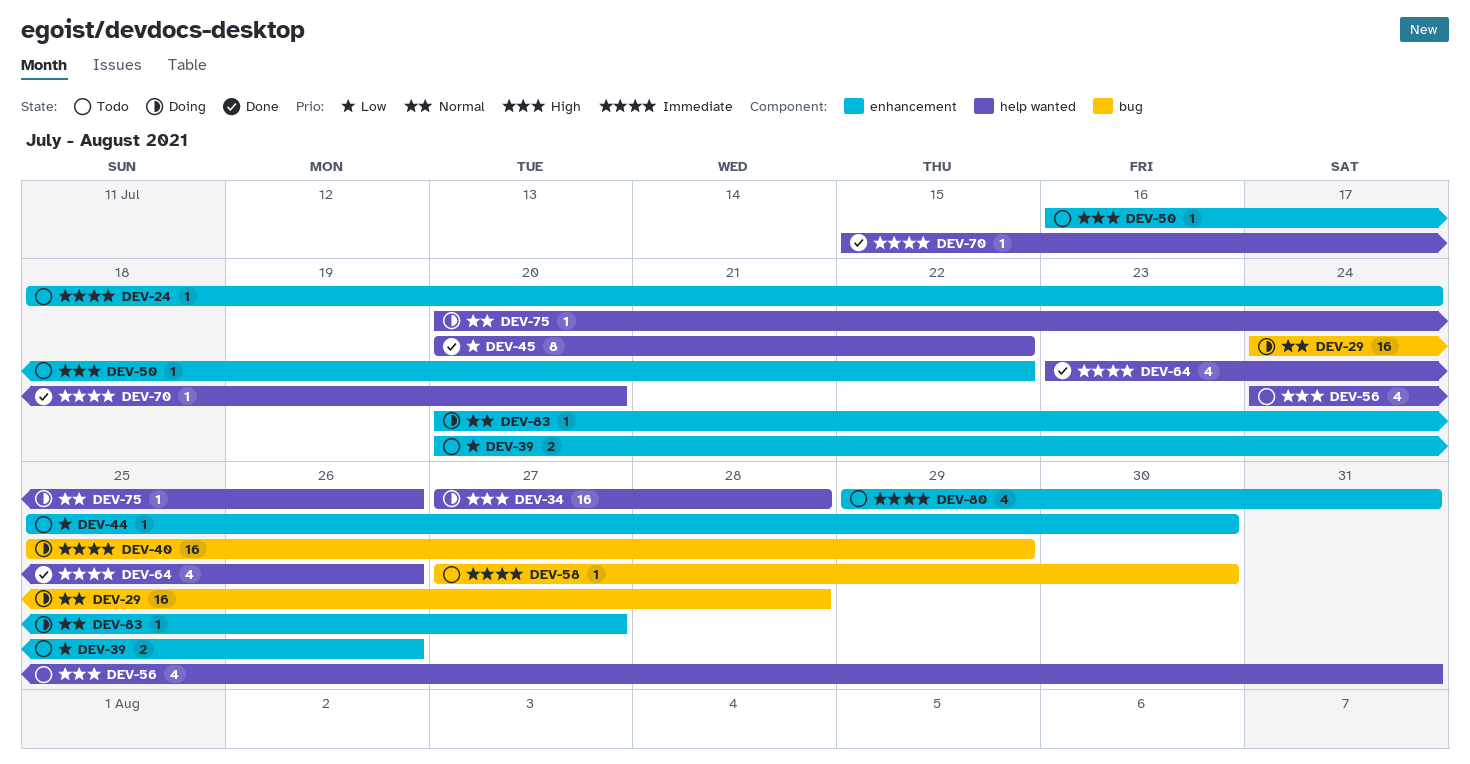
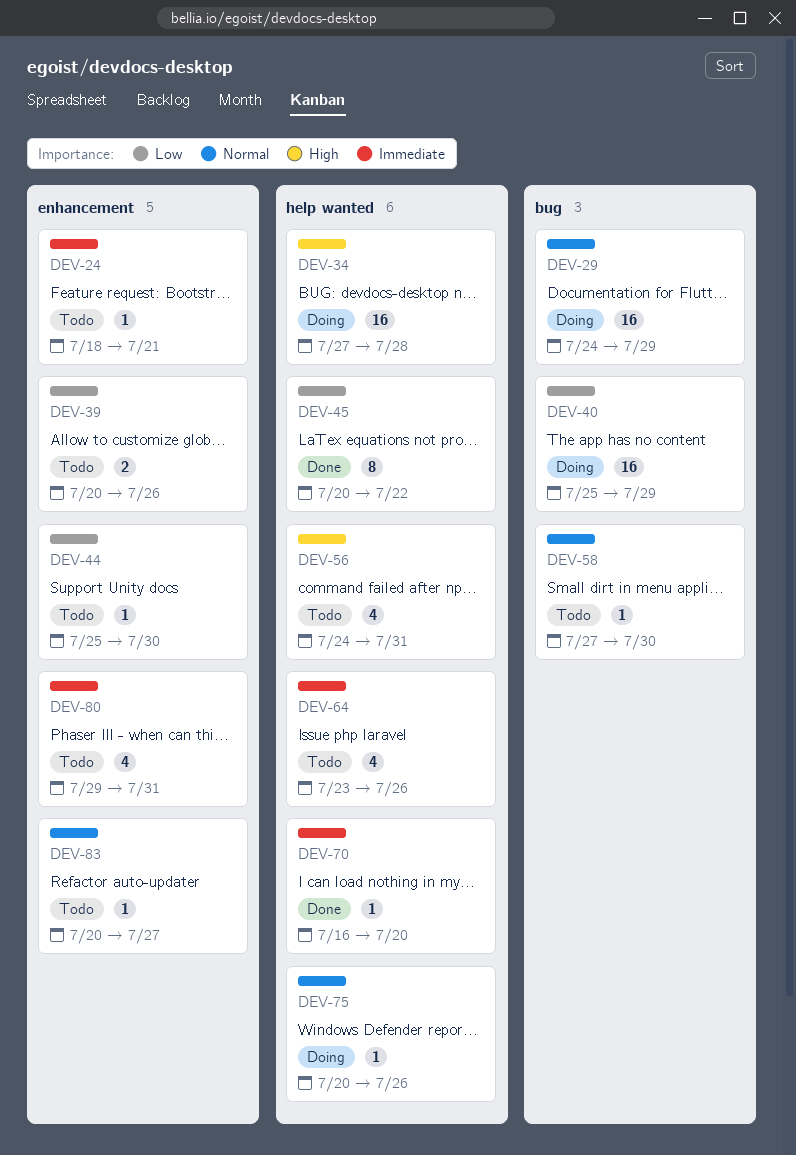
DEV-24, due: Jul 24 -> Jul 21
DEV-29, due: Jul 28 -> Jul 29
DEV-40, priority: Immediate -> Low
DEV-50: present -> none
DEV-58, priority: Immediate -> Normal
DEV-64, status: Done -> Todo
DEV-70, start: Jul 15 -> Jul 16
DEV-83, status: Doing -> Todo

